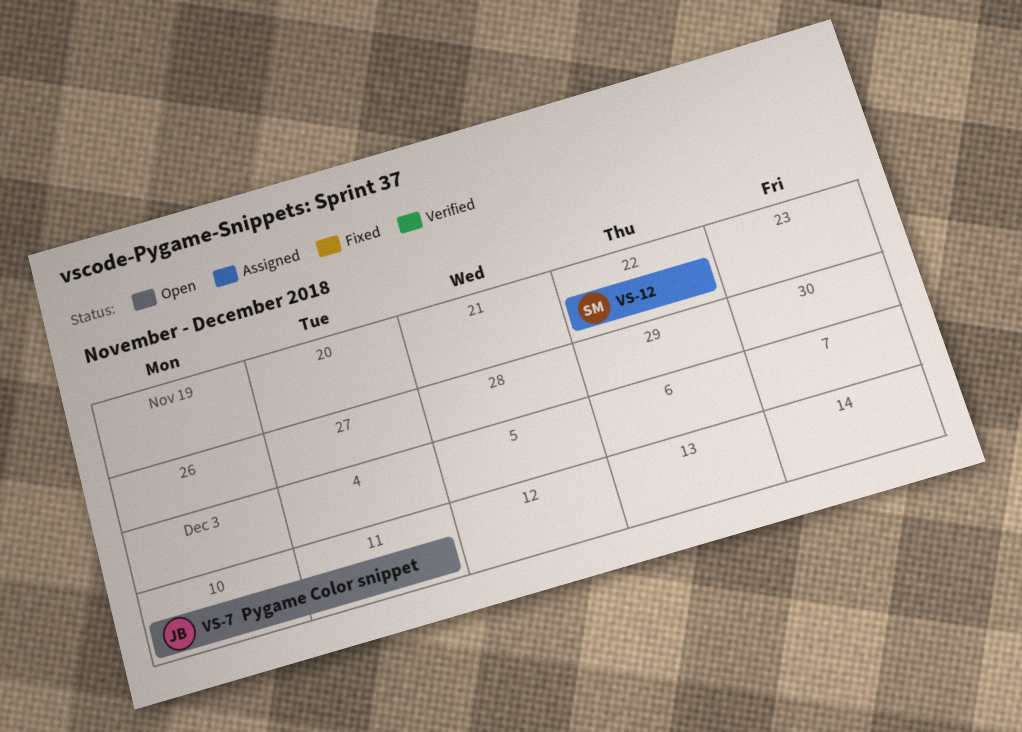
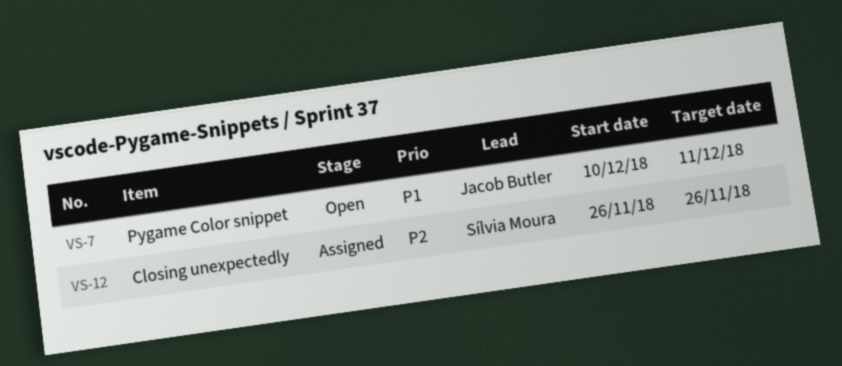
VS-12, start: Nov 22 -> Nov 26
VS-12, due: Nov 22 -> Nov 26

